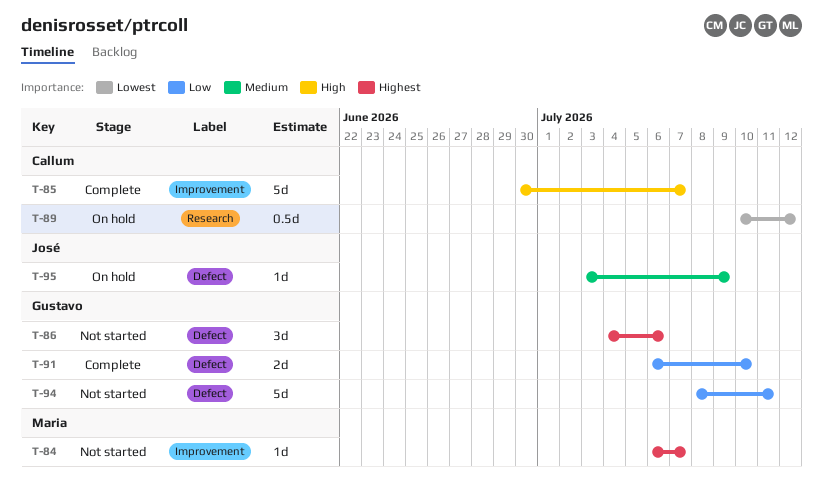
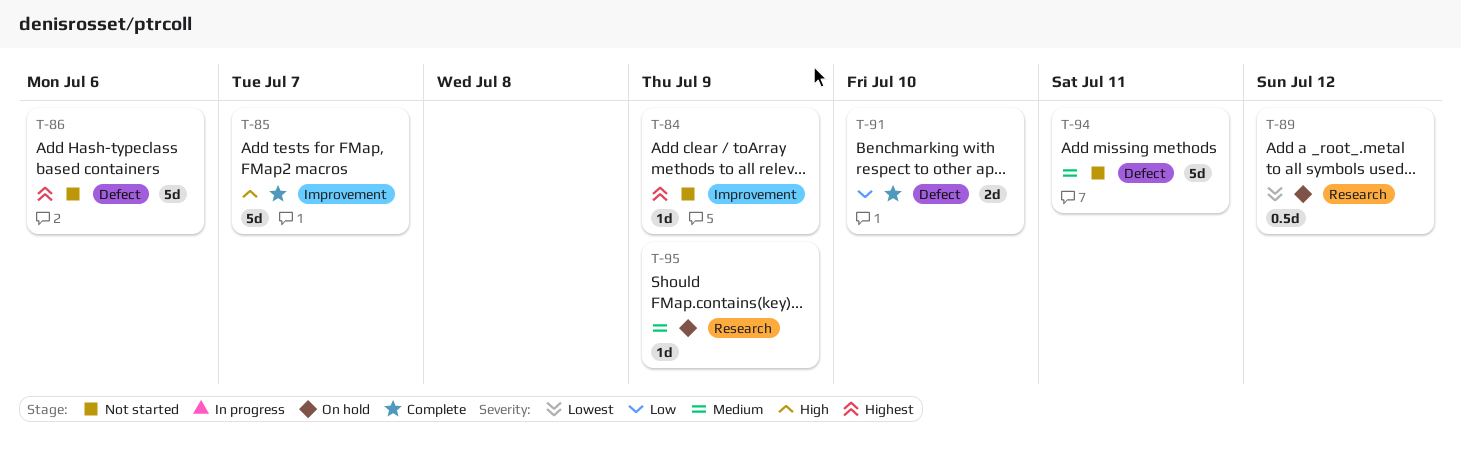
T-84, due: Jul 7 -> Jul 9
T-86, estimate: 3d -> 5d
T-94, priority: Low -> Medium
T-95, label: Defect -> Research

